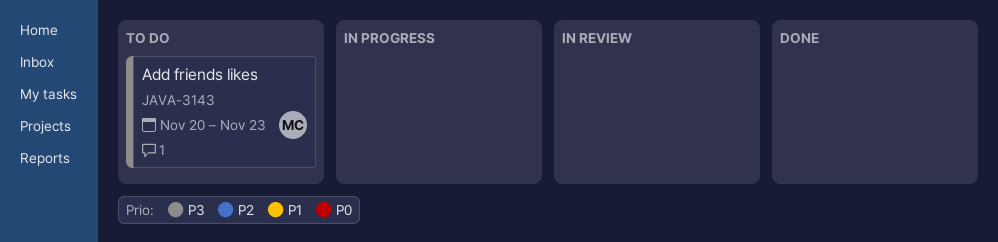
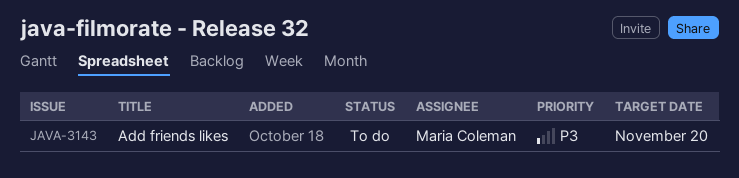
JAVA-3143, due: Nov 23 -> Nov 20

